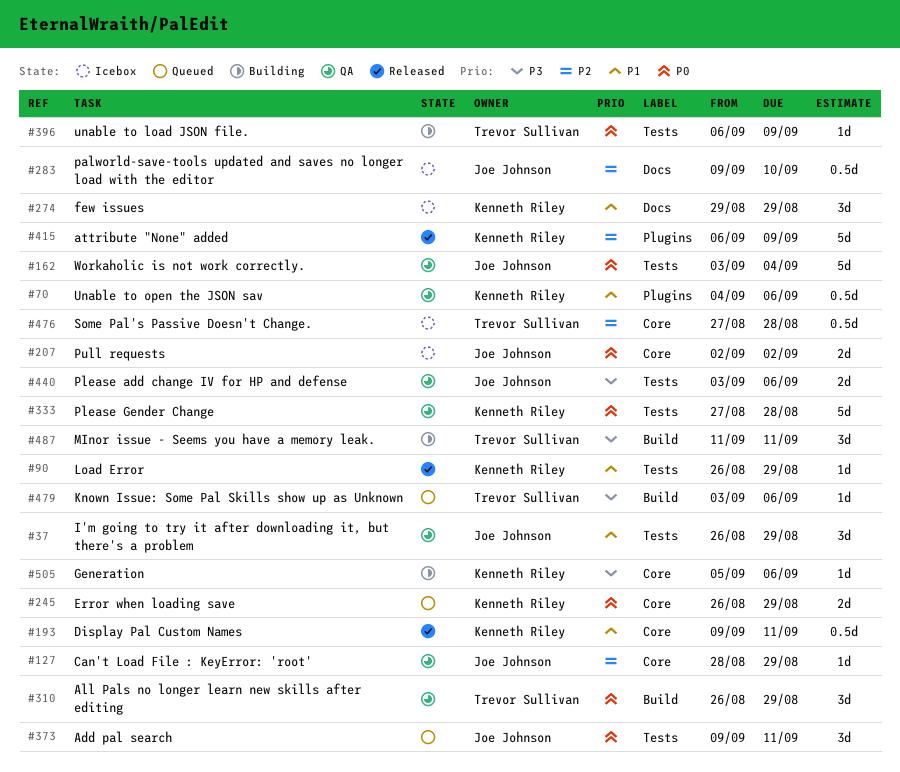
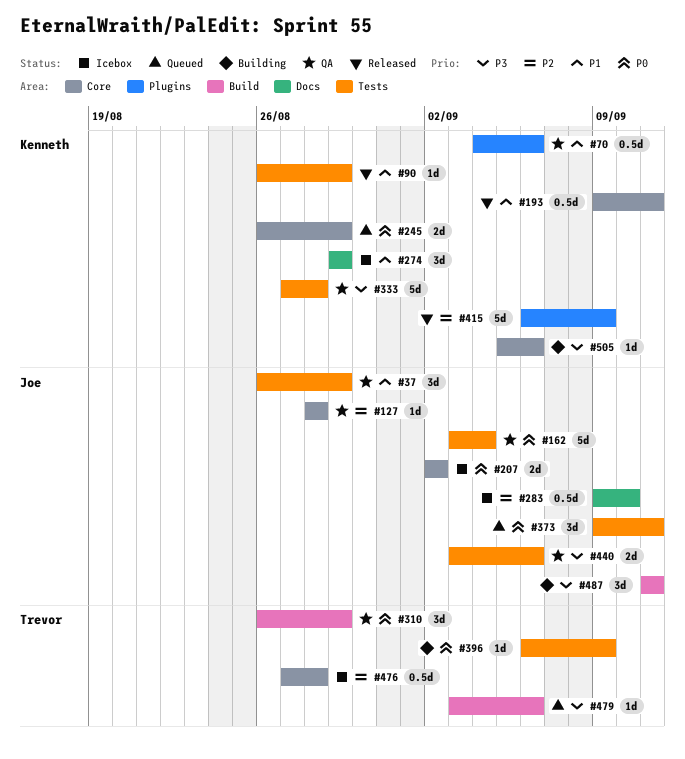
#127, due: Aug 29 -> Aug 28
#333, priority: P0 -> P3
#487, owner: Trevor Sullivan -> Joe Johnson

